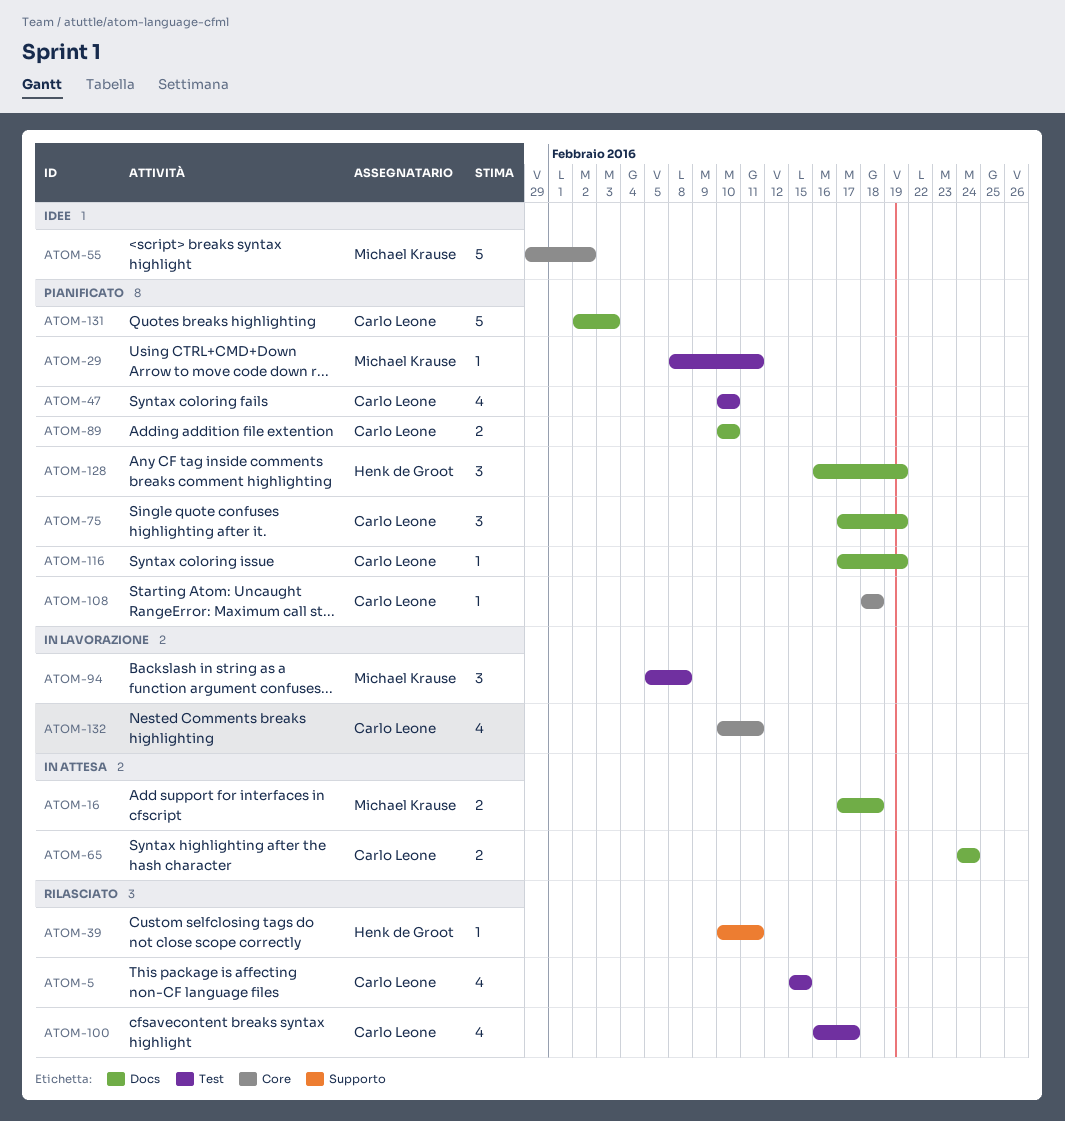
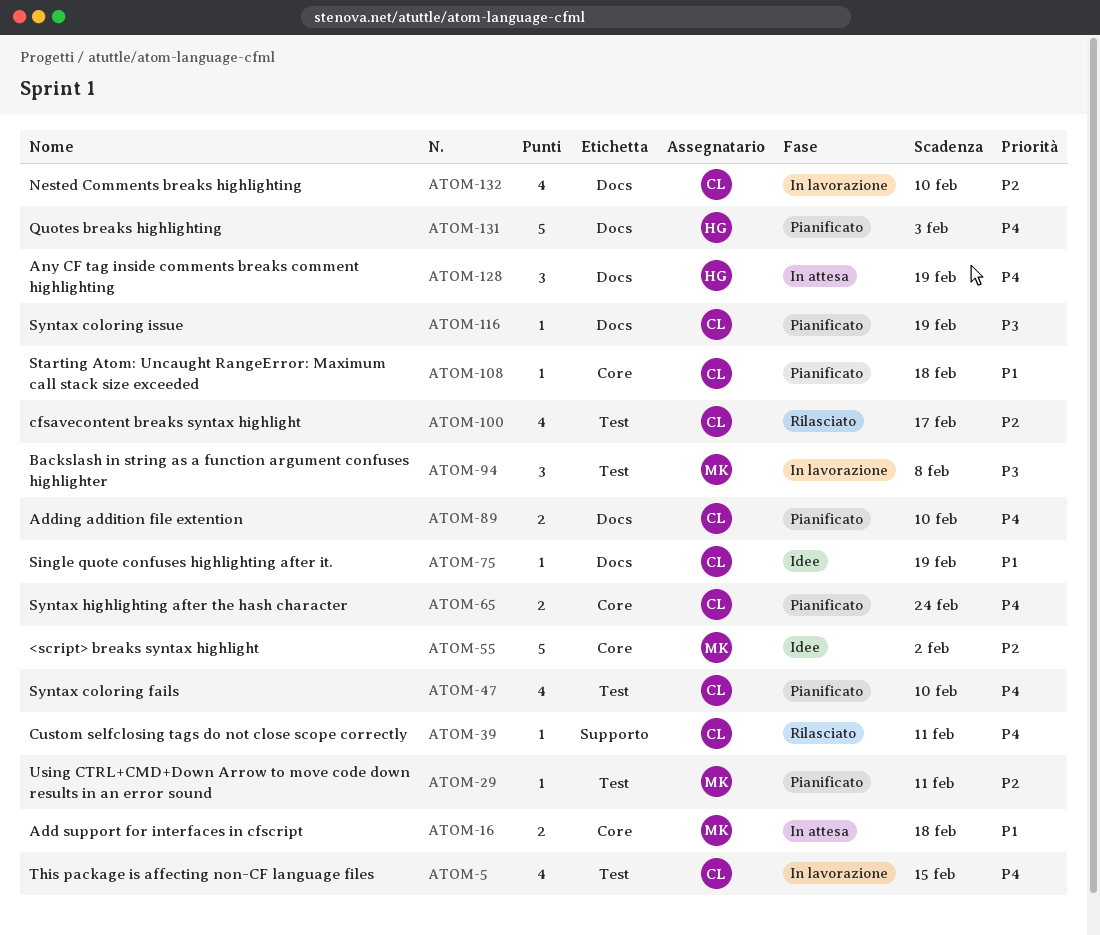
ATOM-5, status: Rilasciato -> In lavorazione
ATOM-16, label: Docs -> Core
ATOM-39, owner: Henk de Groot -> Carlo Leone
ATOM-65, status: In attesa -> Pianificato
ATOM-65, label: Docs -> Core
ATOM-75, status: Pianificato -> Idee
ATOM-75, estimate: 3 -> 1
ATOM-128, status: Pianificato -> In attesa
ATOM-131, owner: Carlo Leone -> Henk de Groot
ATOM-132, label: Core -> Docs
ATOM-132, due: Feb 11 -> Feb 10

